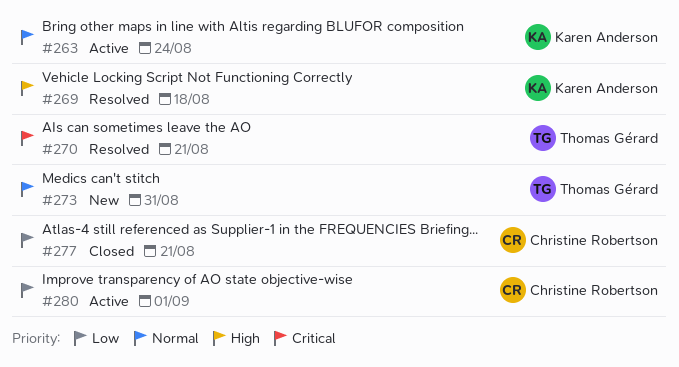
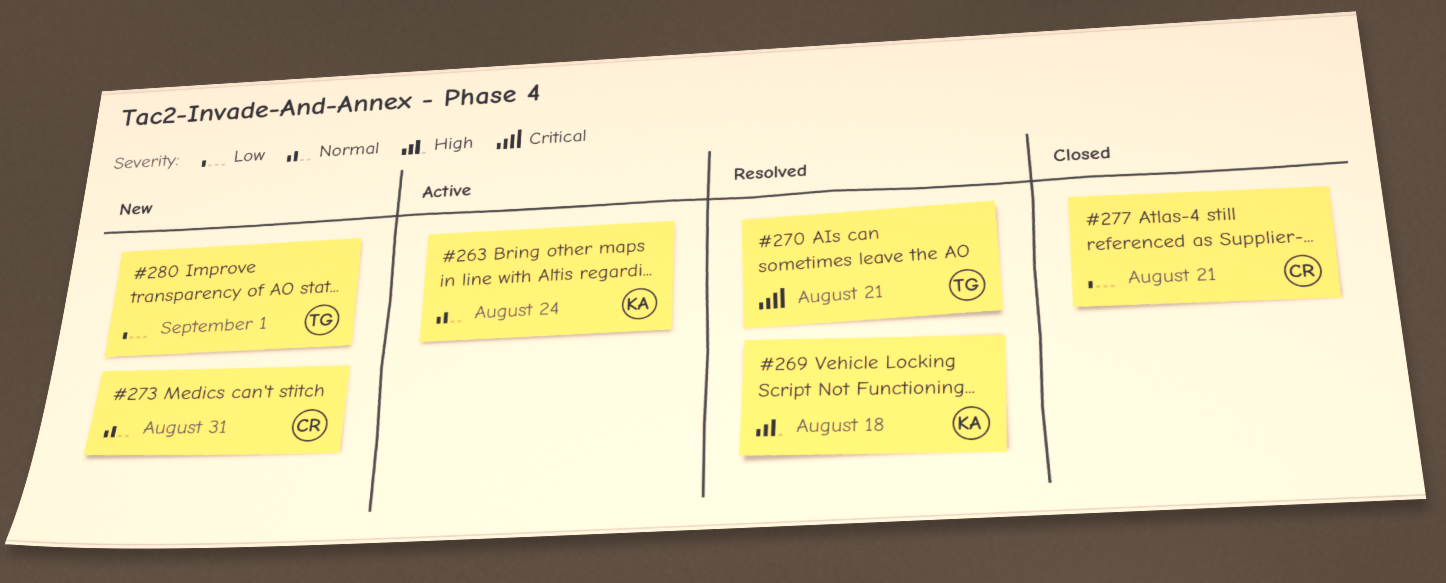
#273, owner: Thomas Gérard -> Christine Robertson
#280, status: Active -> New
#280, owner: Christine Robertson -> Thomas Gérard

